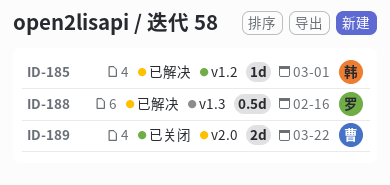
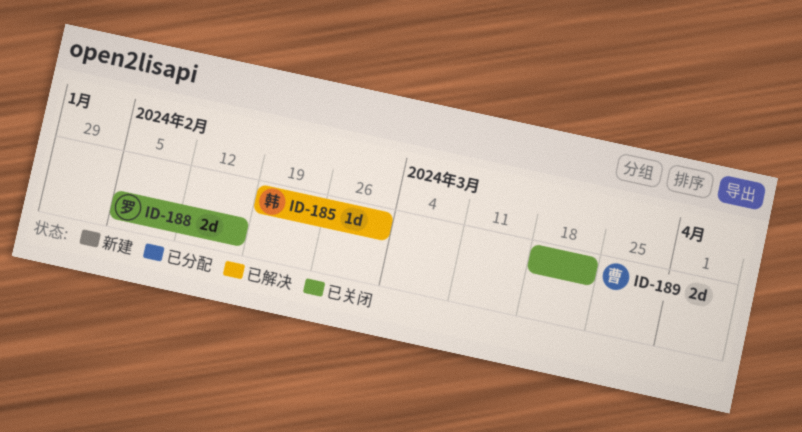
ID-188, status: 已解决 -> 已关闭
ID-188, estimate: 0.5d -> 2d

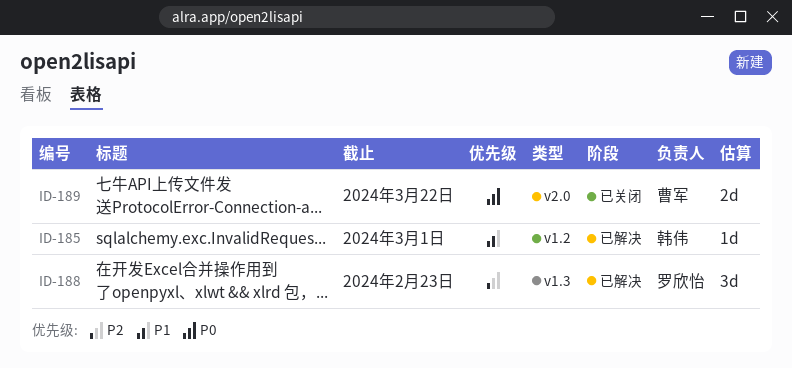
ID-188, status: 已关闭 -> 已解决
ID-188, estimate: 2d -> 3d
ID-188, due: Feb 16 -> Feb 23

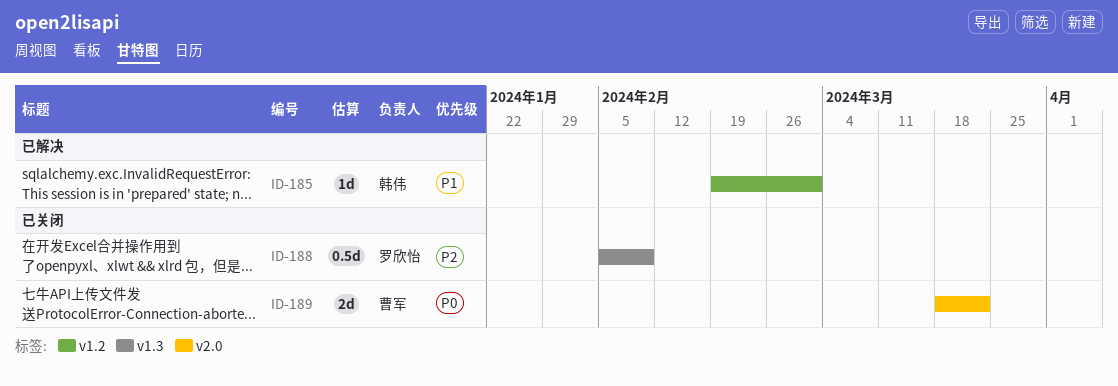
ID-188, status: 已解决 -> 已关闭
ID-188, estimate: 3d -> 0.5d
ID-188, due: Feb 23 -> Feb 9

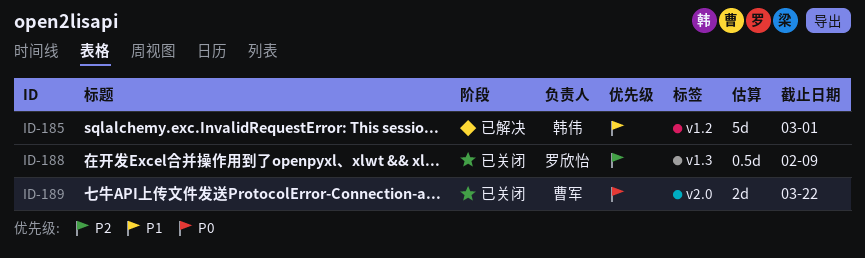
ID-185, estimate: 1d -> 5d

